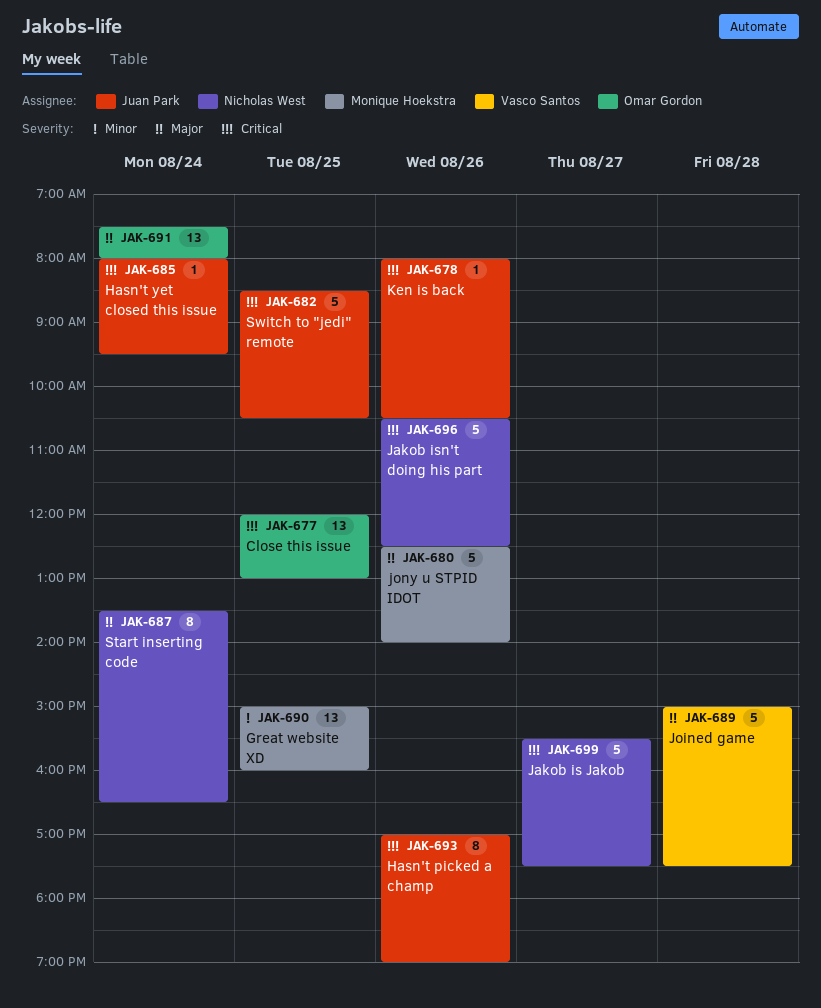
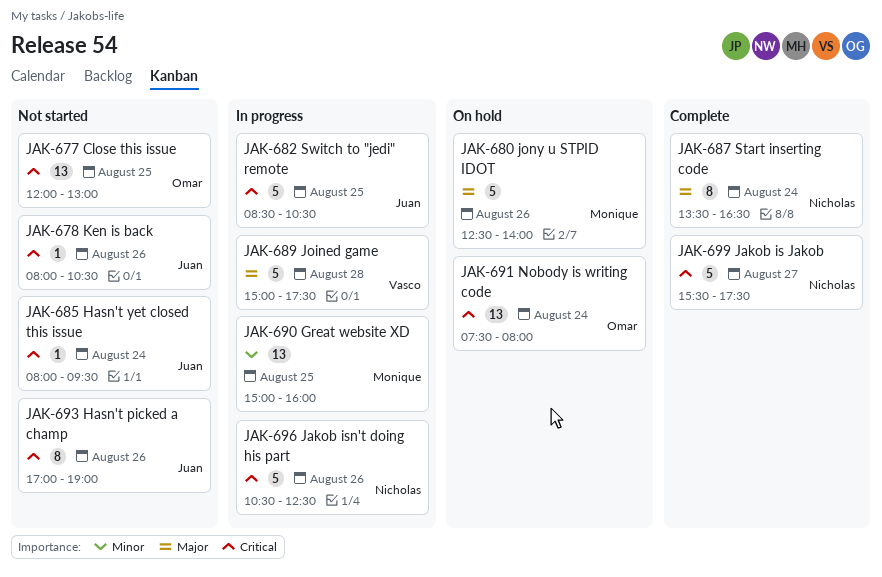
JAK-691, priority: Major -> Critical

